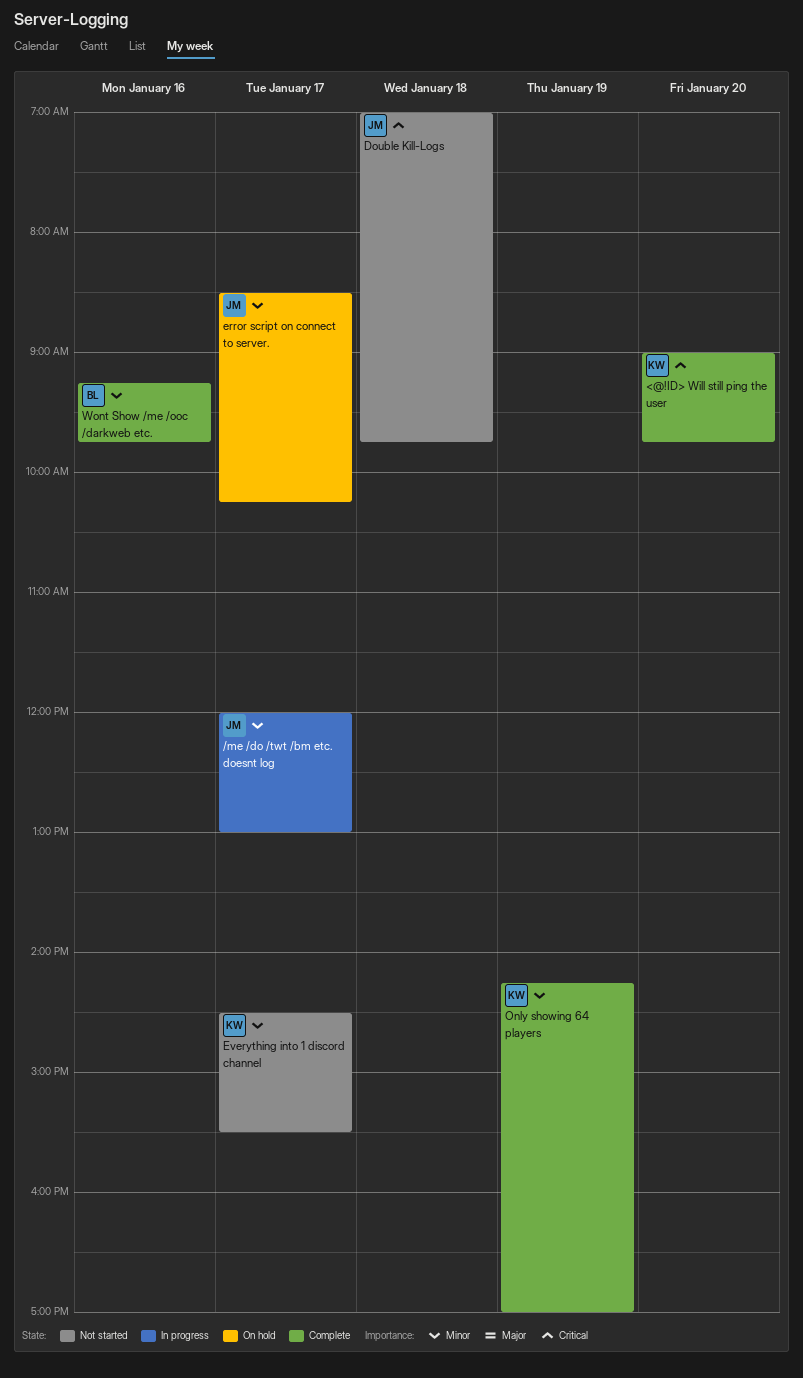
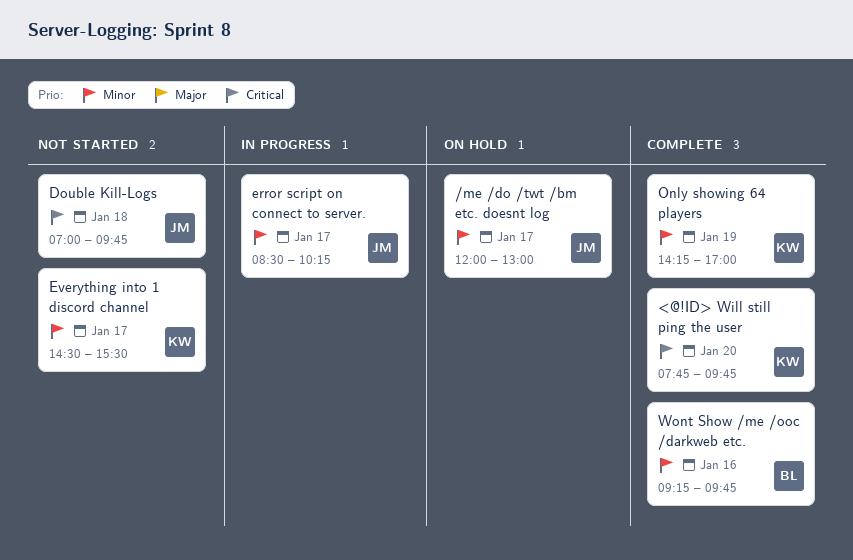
/me /do /twt /bm etc. doesnt log, status: In progress -> On hold
<@!ID> Will still ping the user, begins: 09:00 -> 07:45
error script on connect to server., status: On hold -> In progress

